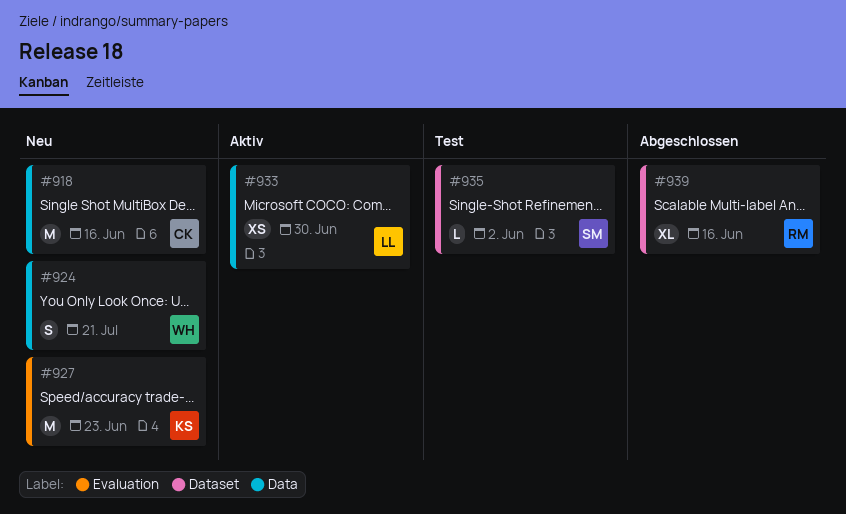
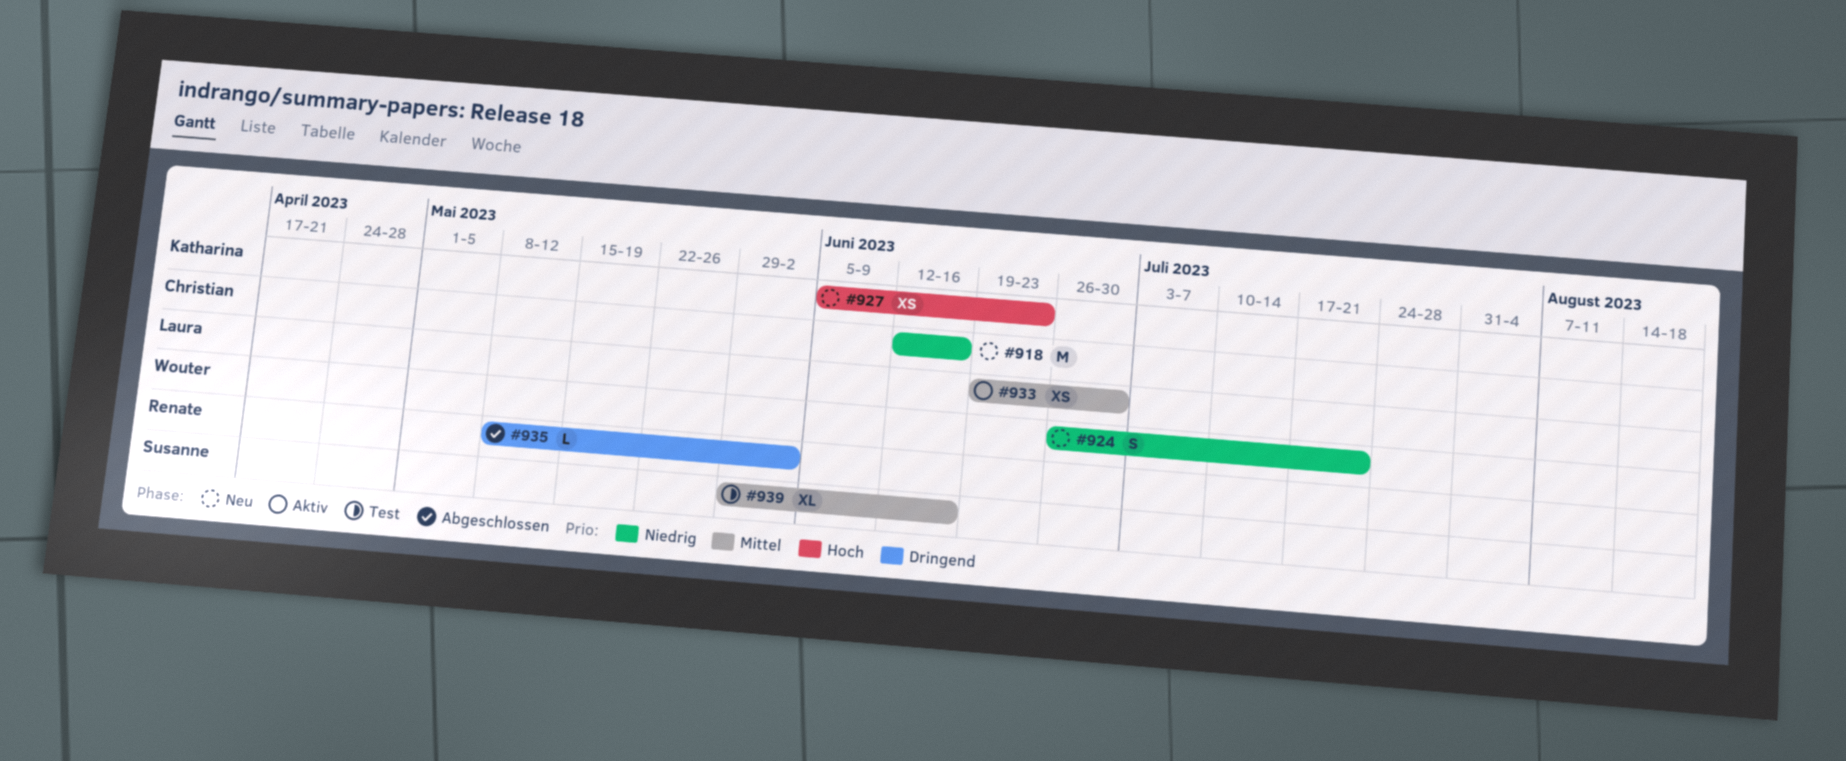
#927, estimate: M -> XS
#935, status: Test -> Abgeschlossen
#935, owner: Susanne -> Renate
#939, status: Abgeschlossen -> Test
#939, owner: Renate -> Susanne

